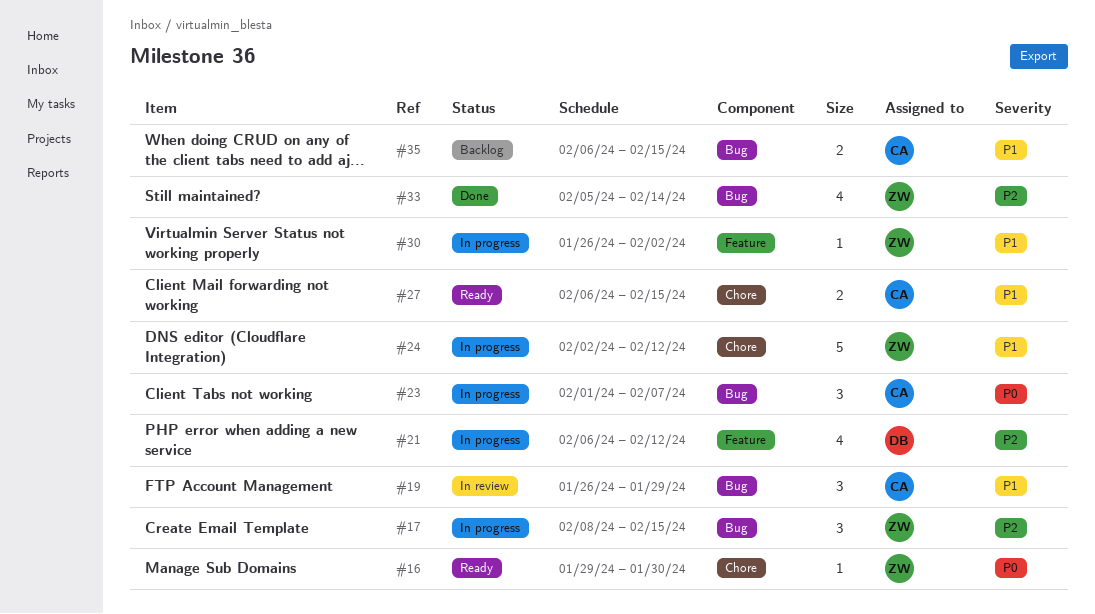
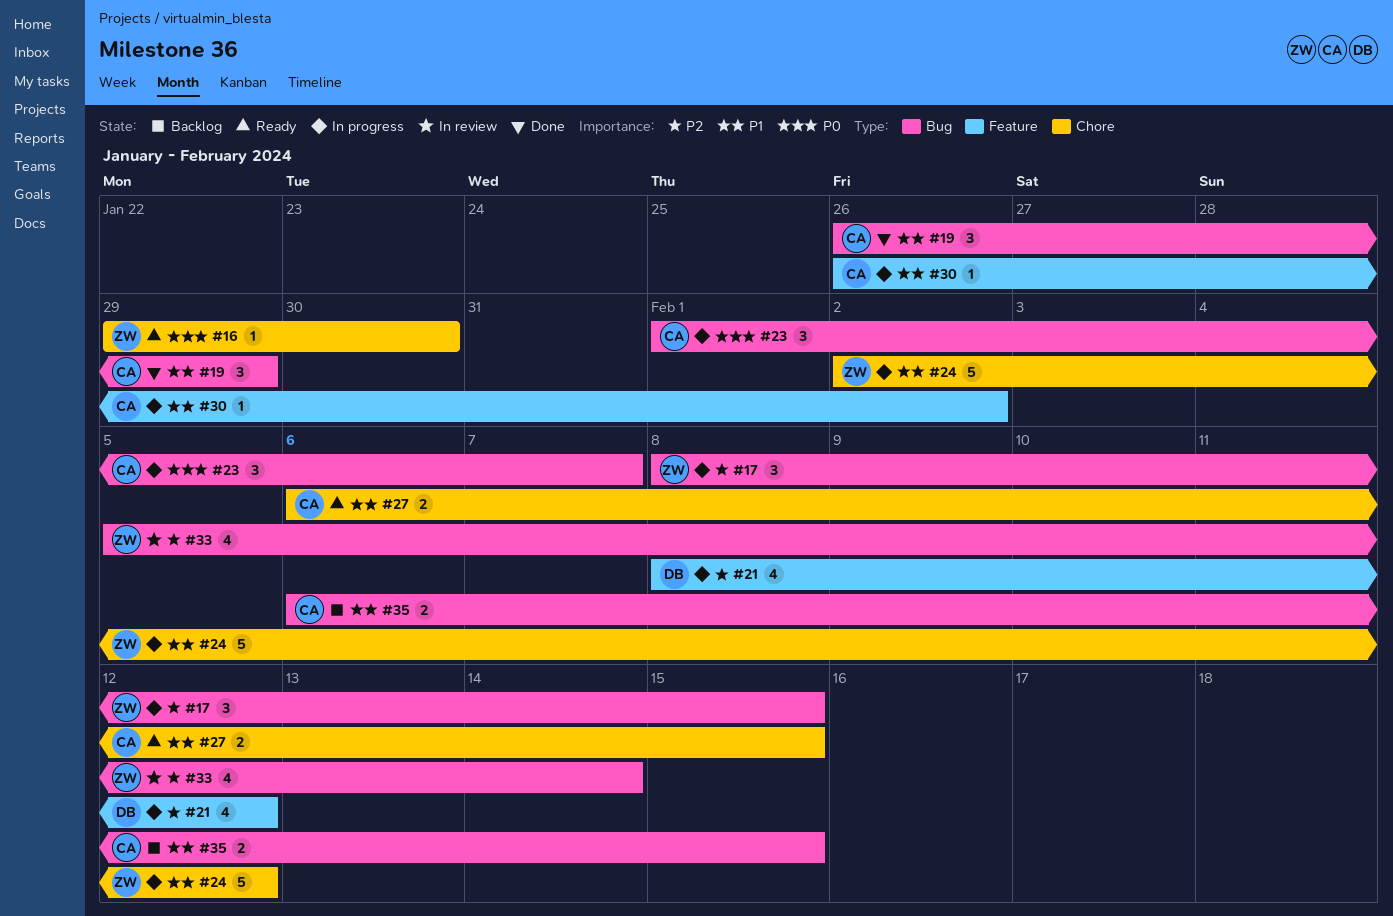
#19, status: In review -> Done
#21, start: Feb 6 -> Feb 8
#30, owner: ZW -> CA
#33, status: Done -> In review

